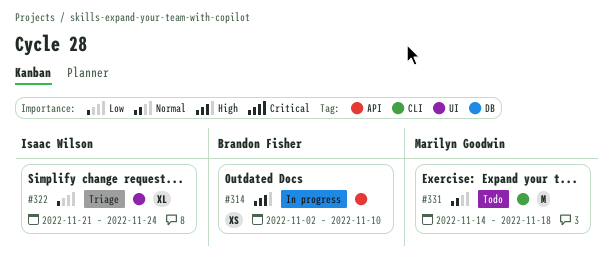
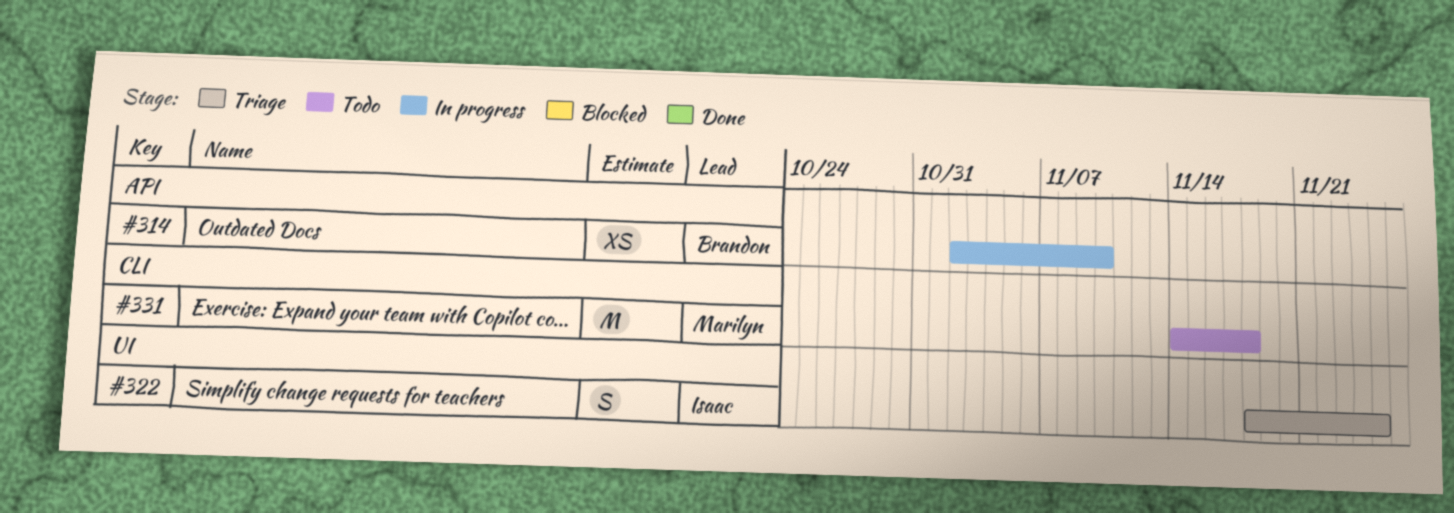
#322, estimate: XL -> S
#322, start: Nov 21 -> Nov 18
#322, due: Nov 24 -> Nov 25

